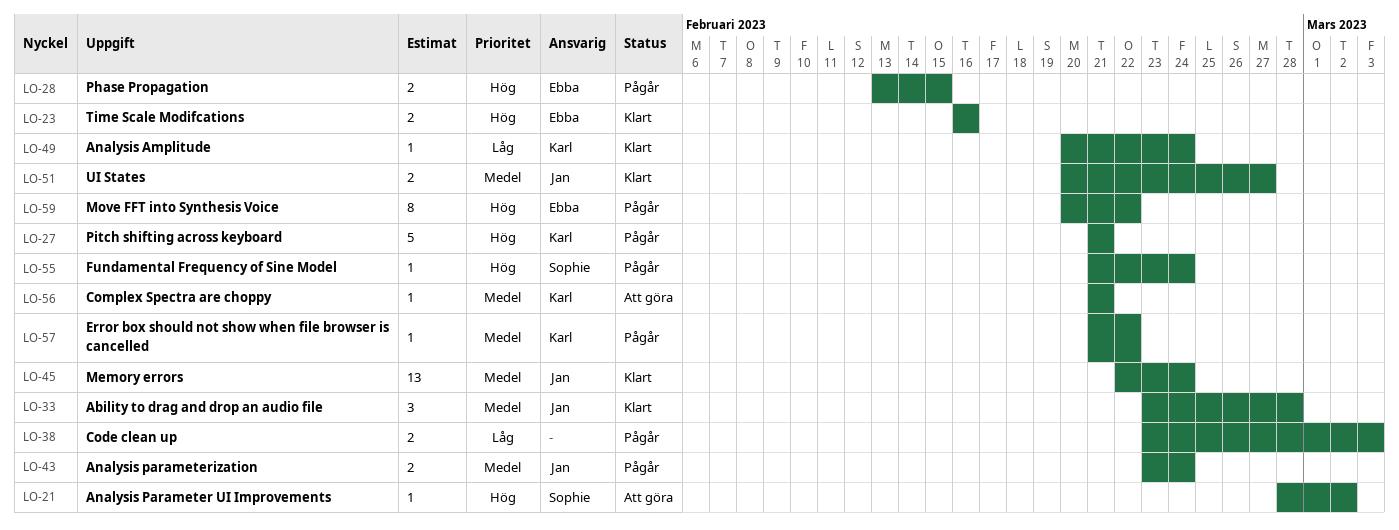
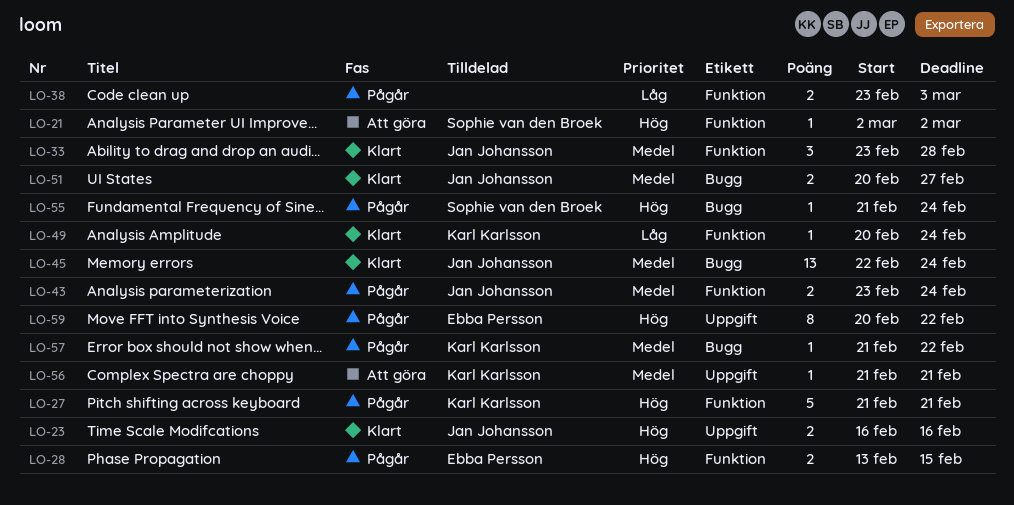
LO-21, start: Feb 28 -> Mar 2
LO-23, owner: Ebba Persson -> Jan Johansson

